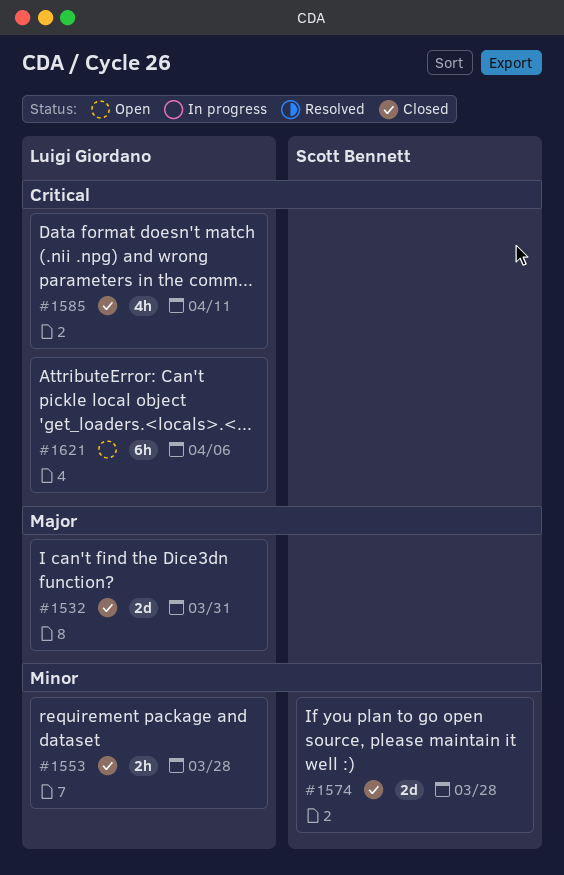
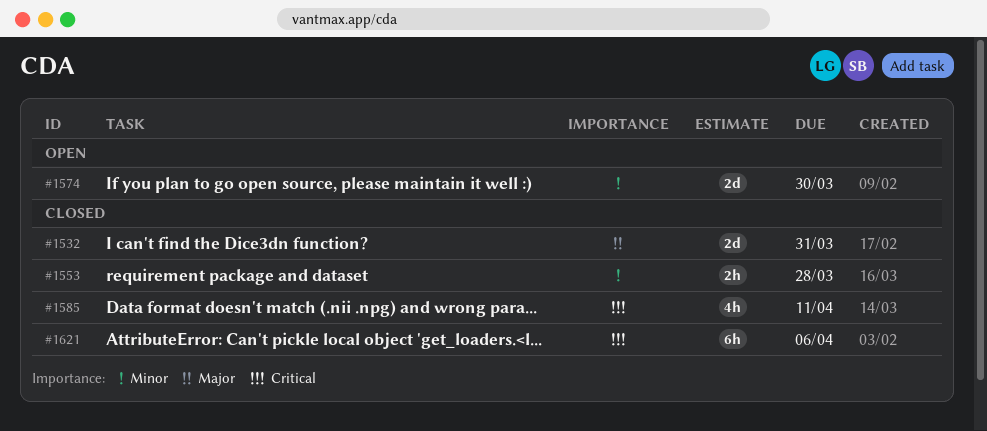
#1574, status: Closed -> Open
#1574, due: Mar 28 -> Mar 30
#1621, status: Open -> Closed

